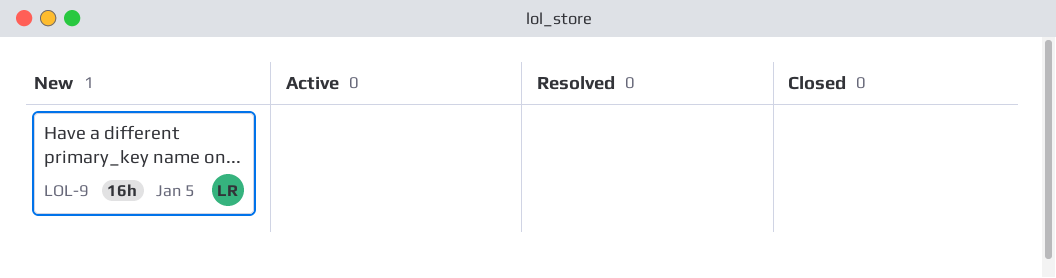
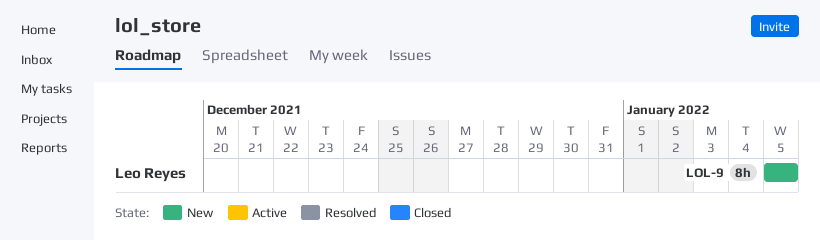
LOL-9, estimate: 16h -> 8h

